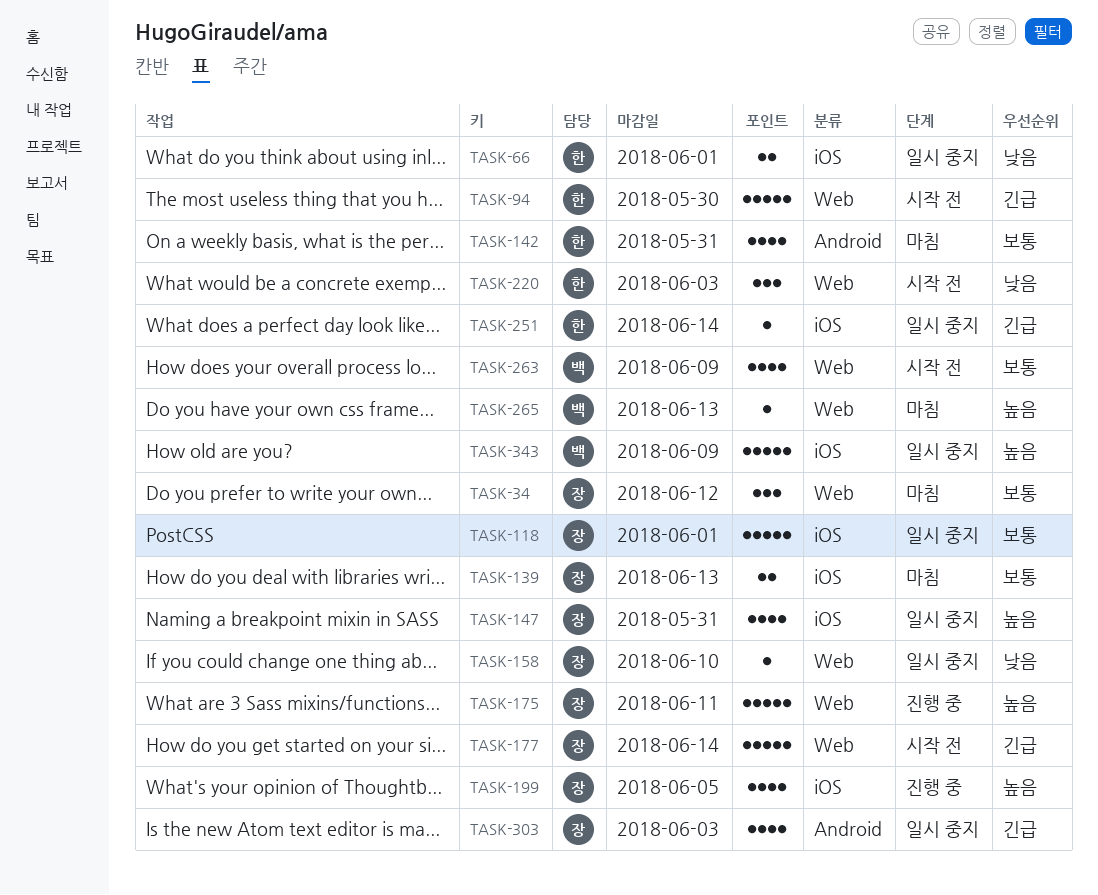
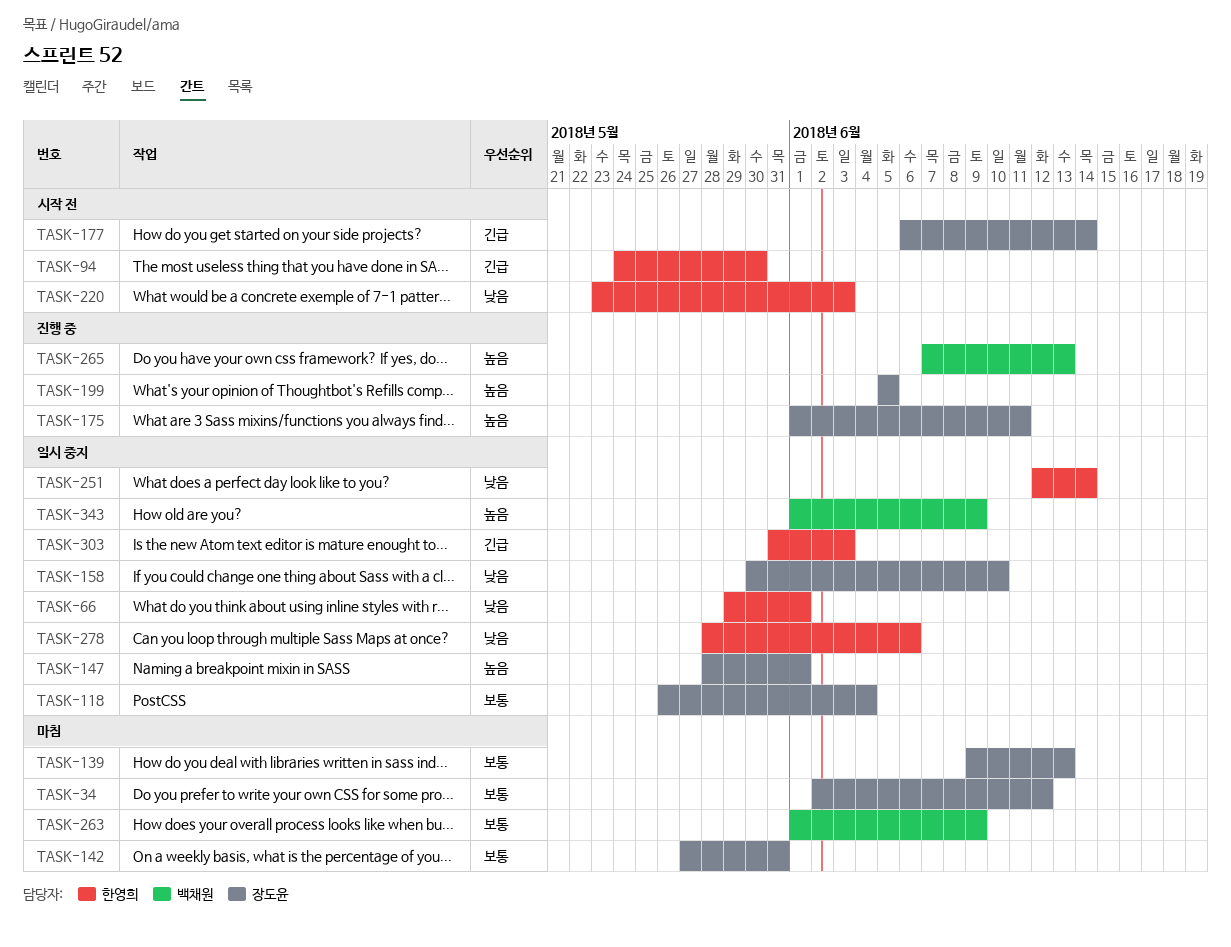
TASK-118, due: Jun 1 -> Jun 4
TASK-142, owner: 한영희 -> 장도윤
TASK-147, due: May 31 -> Jun 1
TASK-251, priority: 긴급 -> 낮음
TASK-263, status: 시작 전 -> 마침
TASK-265, status: 마침 -> 진행 중
TASK-278: none -> present
TASK-303, owner: 장도윤 -> 한영희

